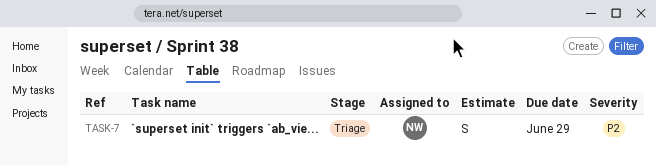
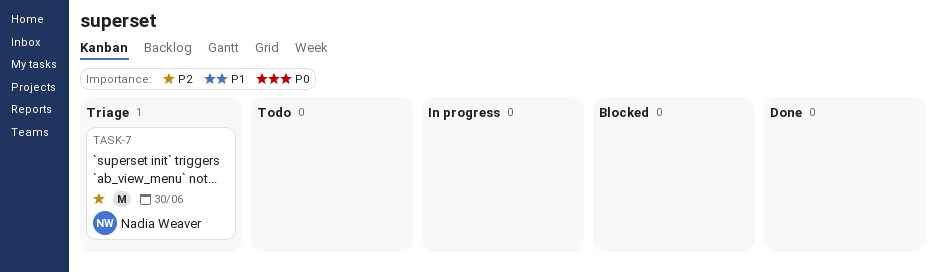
TASK-7, estimate: S -> M
TASK-7, due: Jun 29 -> Jun 30

